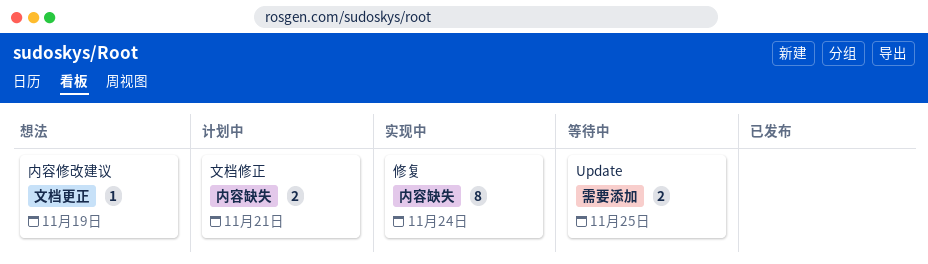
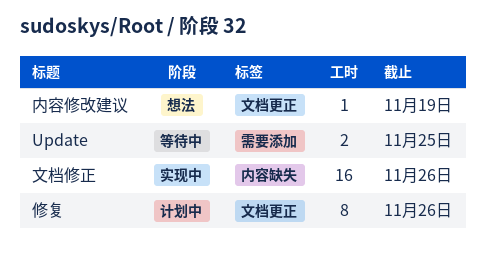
修复, status: 实现中 -> 计划中
修复, label: 内容缺失 -> 文档更正
修复, due: Nov 24 -> Nov 26
文档修正, status: 计划中 -> 实现中
文档修正, estimate: 2 -> 16
文档修正, due: Nov 21 -> Nov 26

